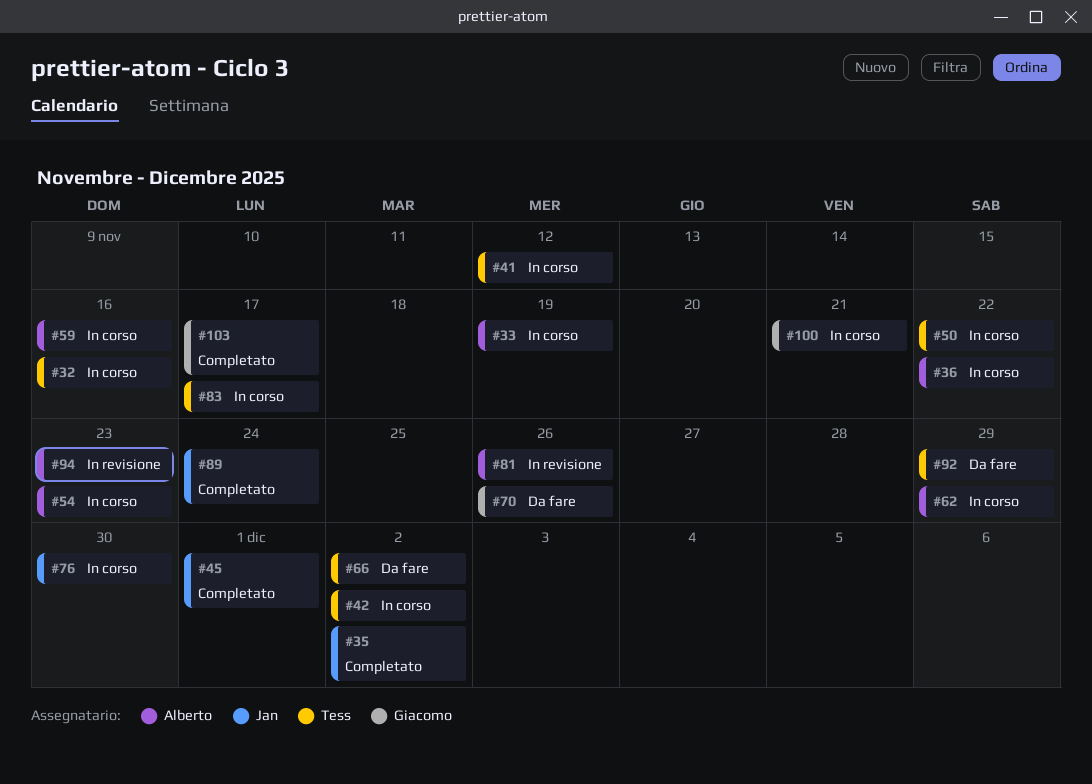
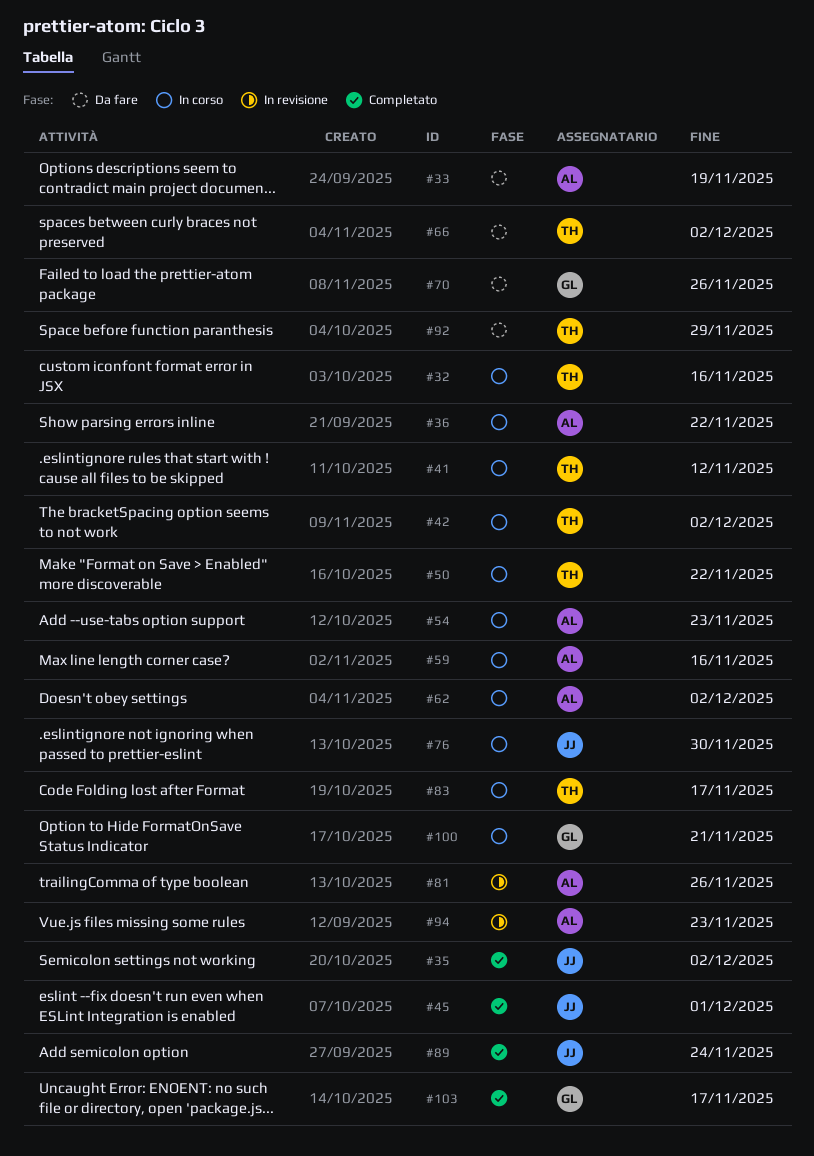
#33, status: In corso -> Da fare
#62, due: Nov 29 -> Dec 2

